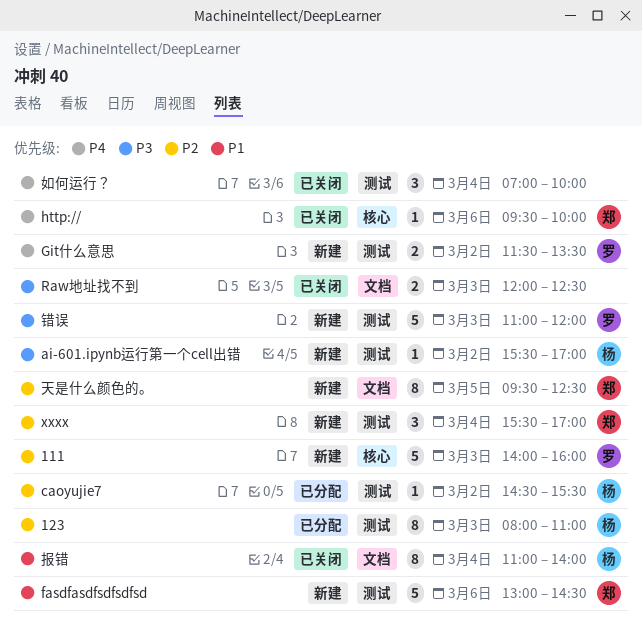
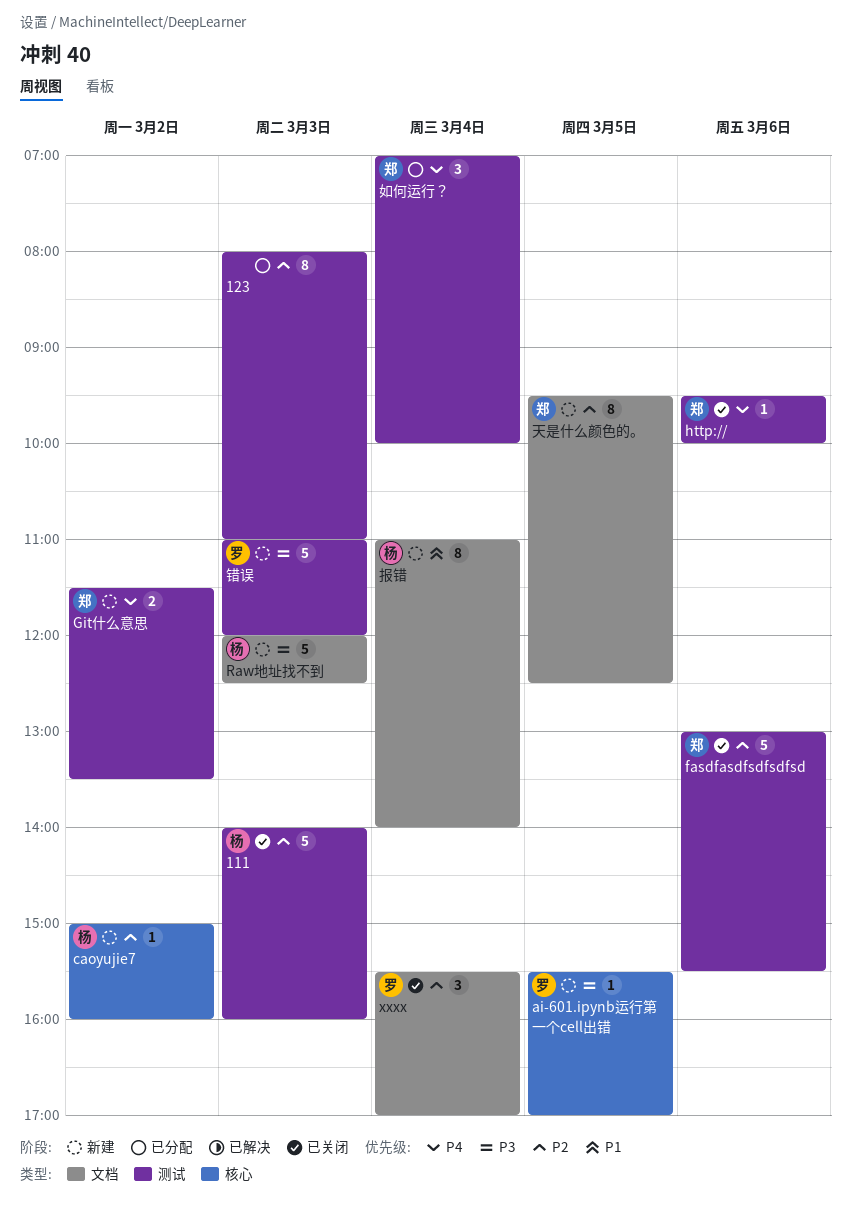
111, status: 新建 -> 已关闭
111, owner: 罗 -> 杨
111, label: 核心 -> 测试
123, owner: 杨 -> none
ai-601.ipynb运行第一个cell出错, owner: 杨 -> 罗
ai-601.ipynb运行第一个cell出错, label: 测试 -> 核心
ai-601.ipynb运行第一个cell出错, day: Mar 2 -> Mar 5
caoyujie7, status: 已分配 -> 新建
caoyujie7, label: 测试 -> 核心
caoyujie7, begins: 14:30 -> 15:00
caoyujie7, ends: 15:30 -> 16:00
fasdfasdfsdfsdfsd, status: 新建 -> 已关闭
fasdfasdfsdfsdfsd, priority: P1 -> P2
fasdfasdfsdfsdfsd, ends: 14:30 -> 15:30
Git什么意思, owner: 罗 -> 郑
http://, label: 核心 -> 测试
Raw地址找不到, status: 已关闭 -> 新建
Raw地址找不到, owner: none -> 杨
Raw地址找不到, estimate: 2 -> 5
xxxx, status: 新建 -> 已关闭
xxxx, owner: 郑 -> 罗
xxxx, label: 测试 -> 文档
如何运行？, status: 已关闭 -> 已分配
如何运行？, owner: none -> 郑
报错, status: 已关闭 -> 新建

